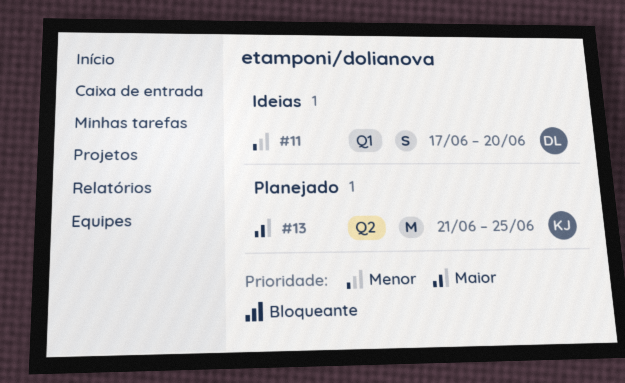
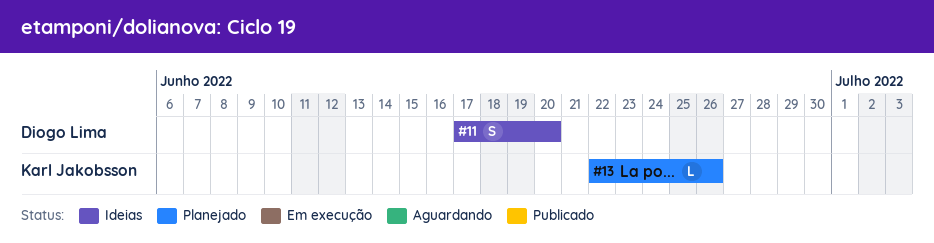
#13, estimate: M -> L
#13, start: Jun 21 -> Jun 22
#13, due: Jun 25 -> Jun 26

